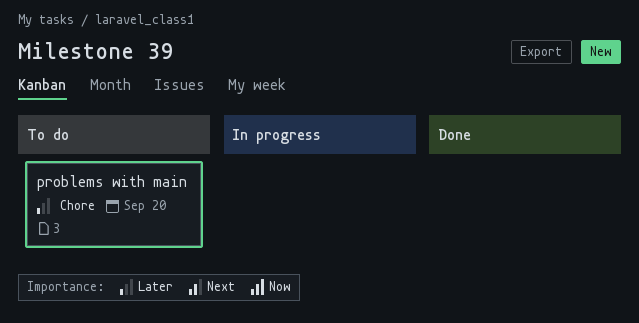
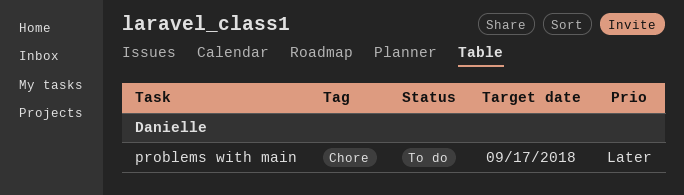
problems with main, due: Sep 20 -> Sep 17

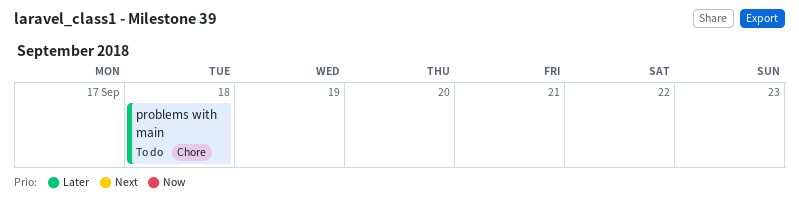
problems with main, due: Sep 17 -> Sep 18

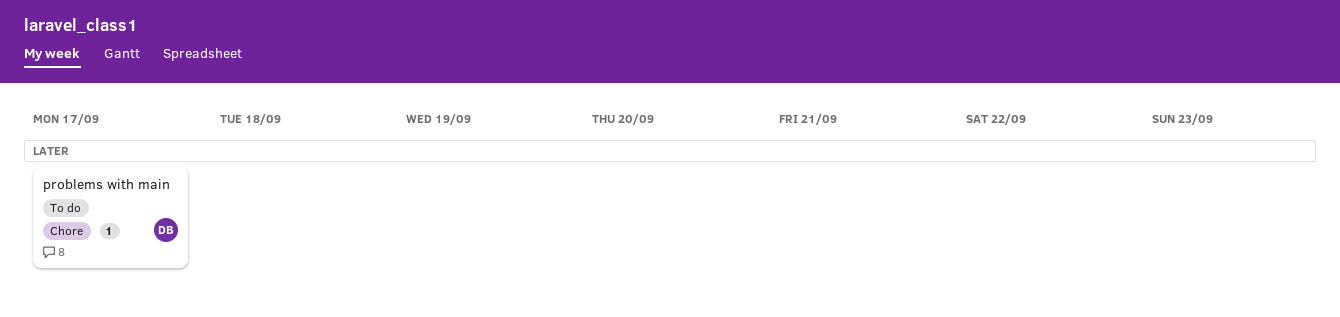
problems with main, due: Sep 18 -> Sep 17

